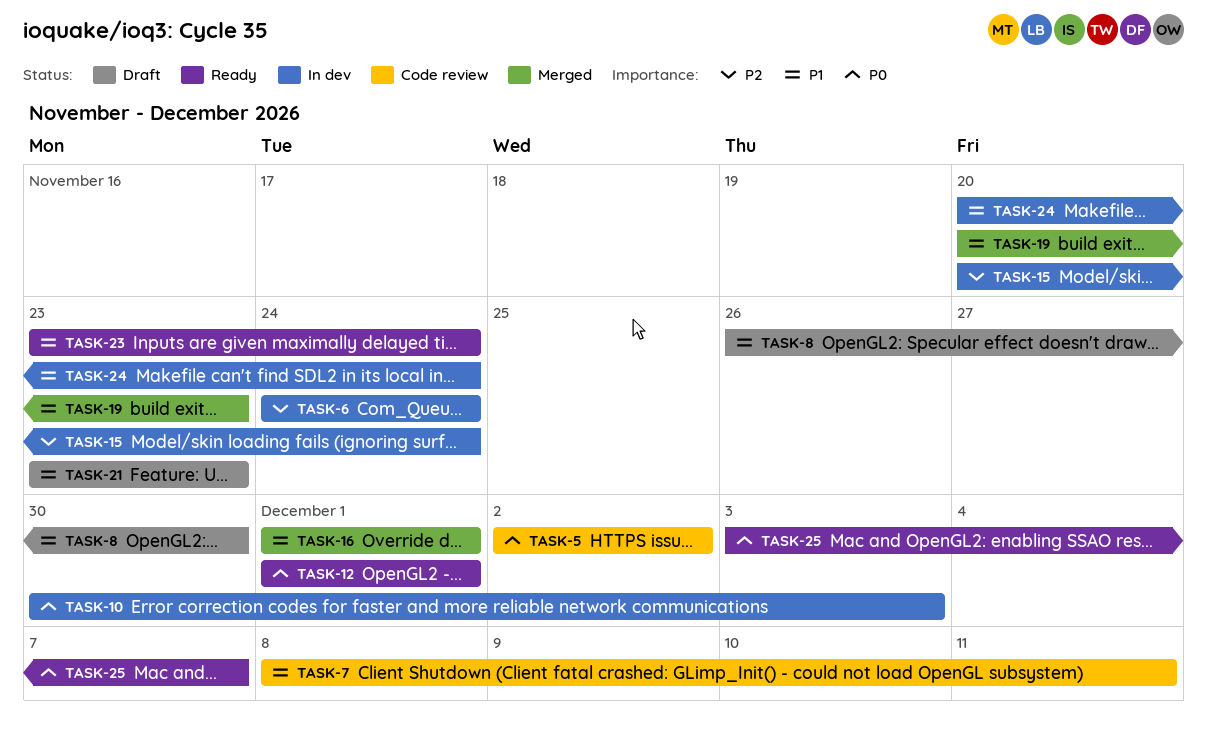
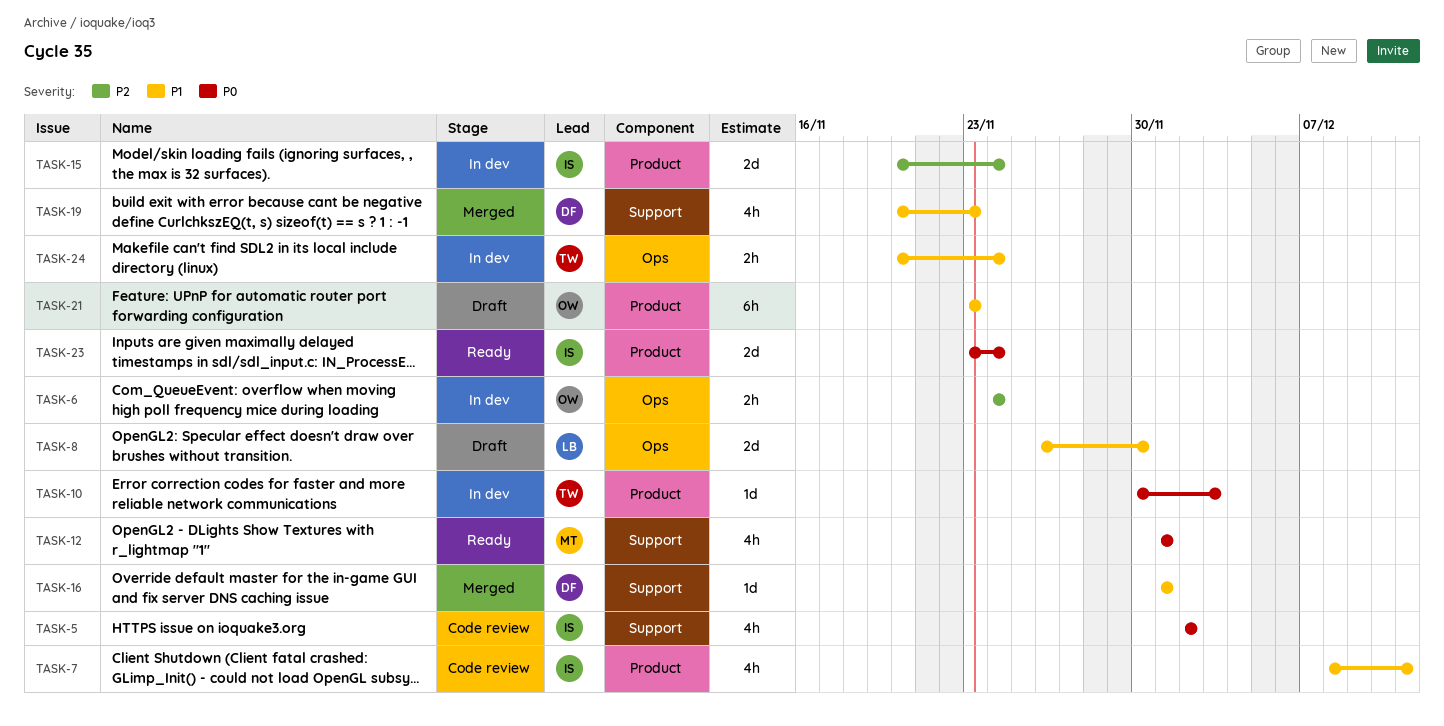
TASK-23, priority: P1 -> P0
TASK-25: present -> none

